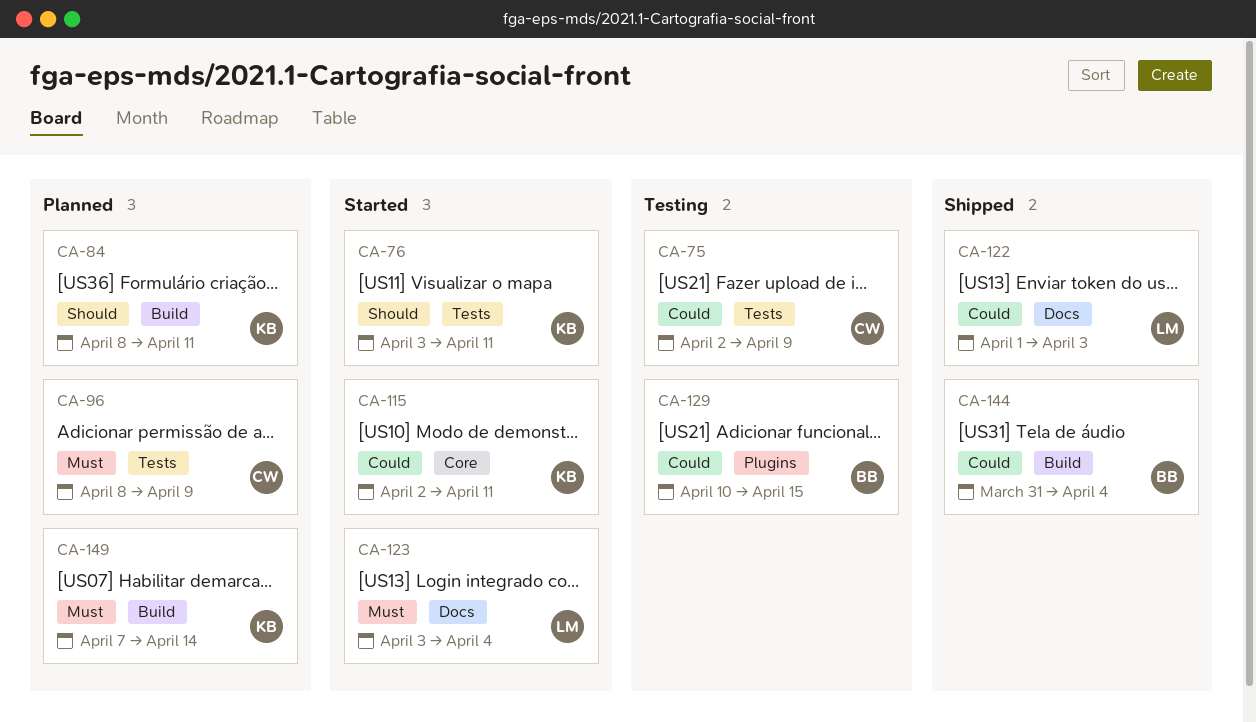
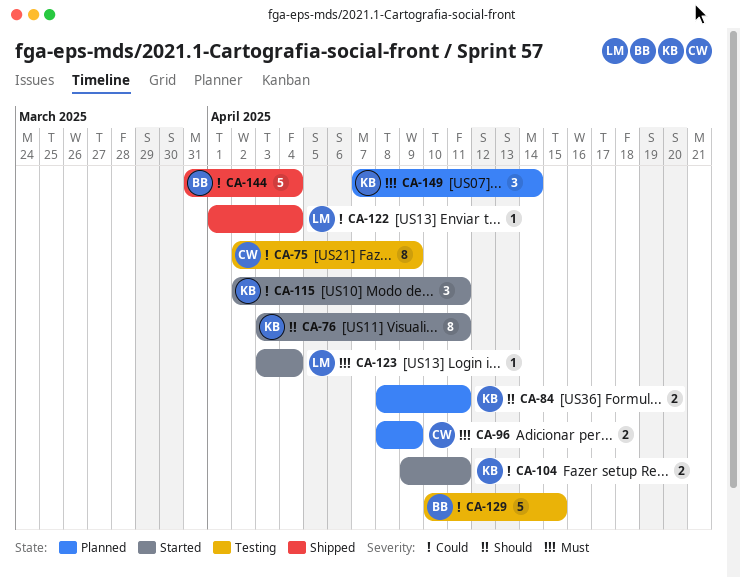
CA-104: none -> present
CA-122, due: Apr 3 -> Apr 4

